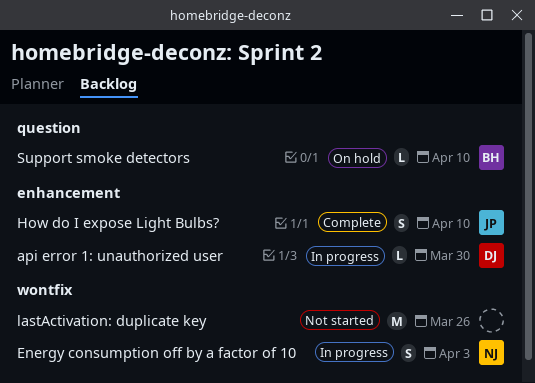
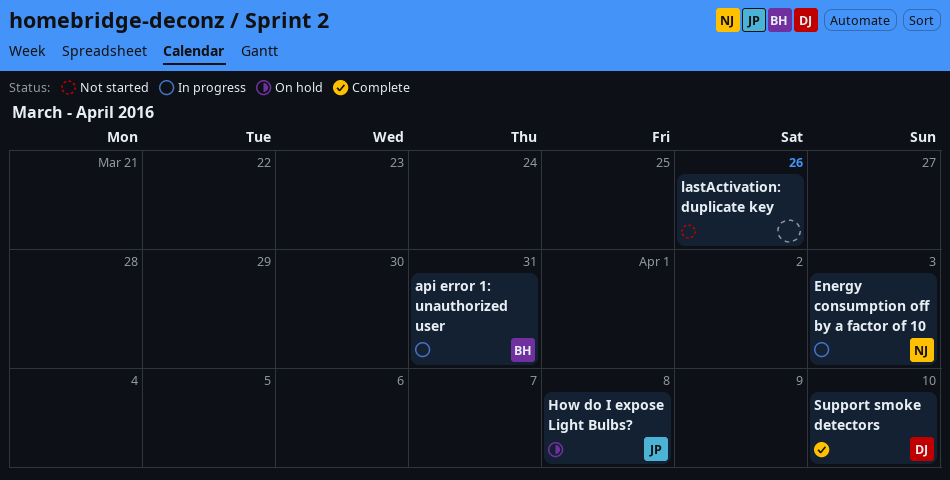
api error 1: unauthorized user, owner: DJ -> BH
api error 1: unauthorized user, due: Mar 30 -> Mar 31
How do I expose Light Bulbs?, status: Complete -> On hold
How do I expose Light Bulbs?, due: Apr 10 -> Apr 8
Support smoke detectors, status: On hold -> Complete
Support smoke detectors, owner: BH -> DJ

